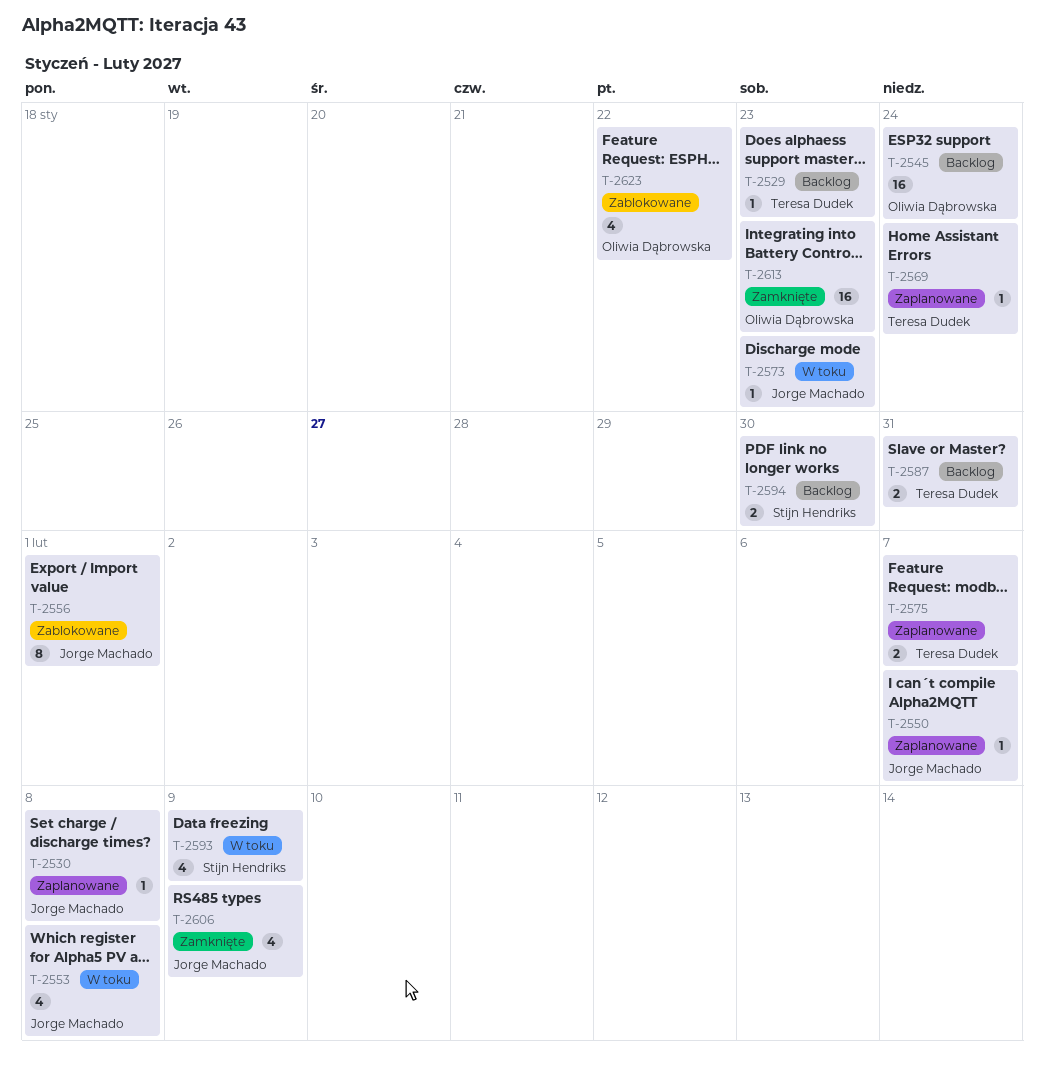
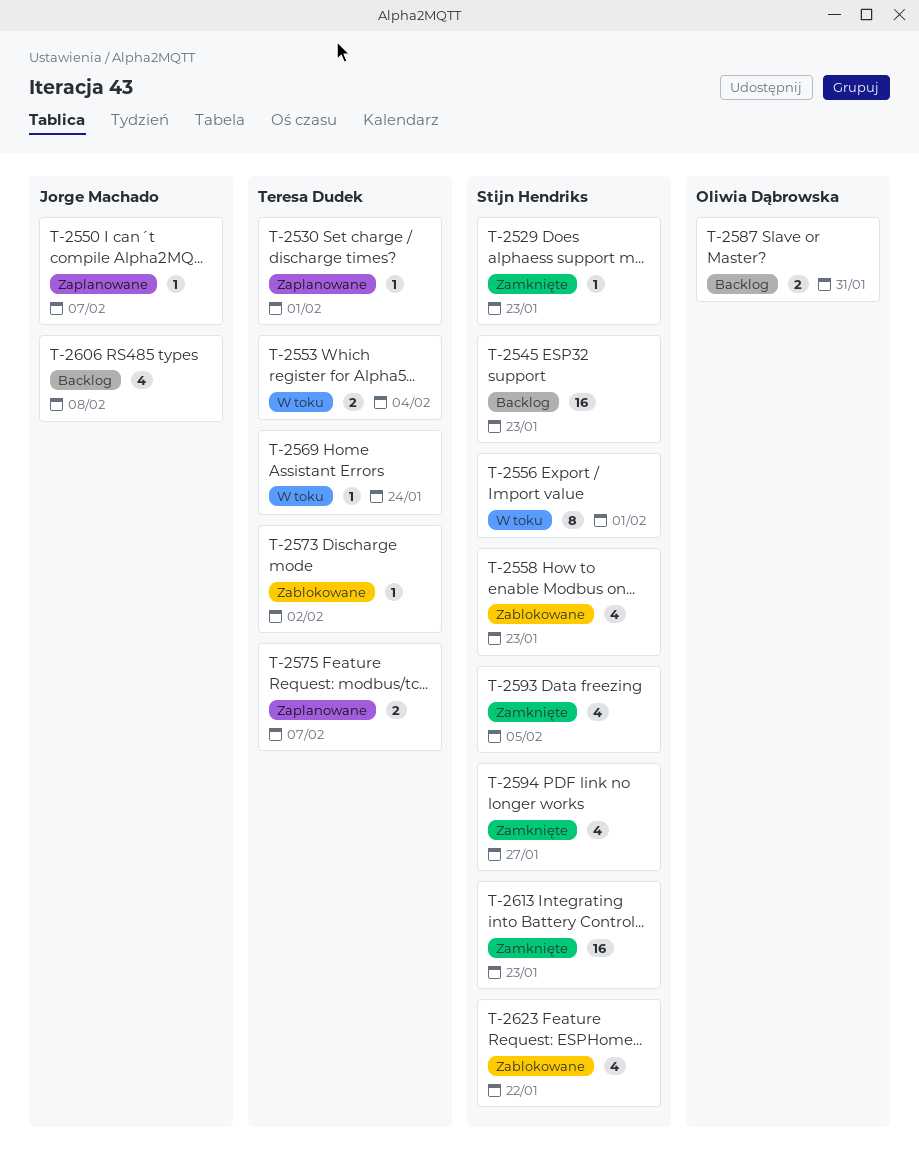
T-2529, status: Backlog -> Zamknięte
T-2529, owner: Teresa Dudek -> Stijn Hendriks
T-2530, owner: Jorge Machado -> Teresa Dudek
T-2530, due: Feb 8 -> Feb 1
T-2545, owner: Oliwia Dąbrowska -> Stijn Hendriks
T-2545, due: Jan 24 -> Jan 23
T-2553, owner: Jorge Machado -> Teresa Dudek
T-2553, estimate: 4 -> 2
T-2553, due: Feb 8 -> Feb 4
T-2556, status: Zablokowane -> W toku
T-2556, owner: Jorge Machado -> Stijn Hendriks
T-2558: none -> present
T-2569, status: Zaplanowane -> W toku
T-2573, status: W toku -> Zablokowane
T-2573, owner: Jorge Machado -> Teresa Dudek
T-2573, due: Jan 23 -> Feb 2
T-2587, owner: Teresa Dudek -> Oliwia Dąbrowska
T-2593, status: W toku -> Zamknięte
T-2593, due: Feb 9 -> Feb 5
T-2594, status: Backlog -> Zamknięte
T-2594, estimate: 2 -> 4
T-2594, due: Jan 30 -> Jan 27
T-2606, status: Zamknięte -> Backlog
T-2606, due: Feb 9 -> Feb 8
T-2613, owner: Oliwia Dąbrowska -> Stijn Hendriks
T-2623, owner: Oliwia Dąbrowska -> Stijn Hendriks

